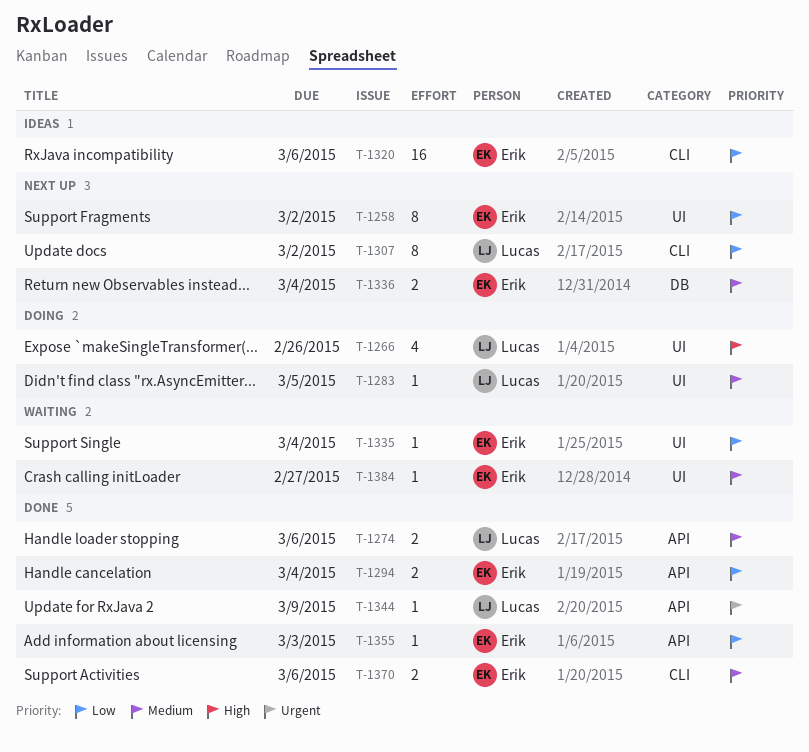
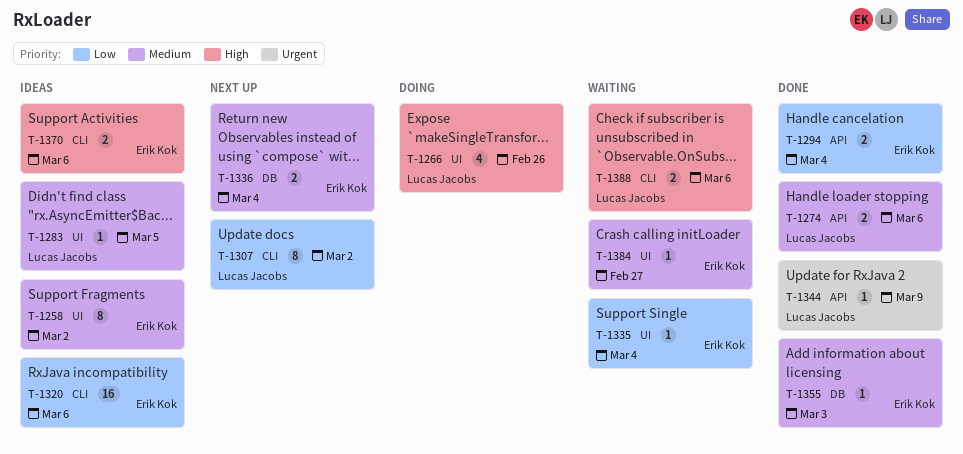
T-1258, status: Next up -> Ideas
T-1258, priority: Low -> Medium
T-1283, status: Doing -> Ideas
T-1355, priority: Low -> Medium
T-1355, label: API -> DB
T-1370, status: Done -> Ideas
T-1370, priority: Medium -> High
T-1388: none -> present

